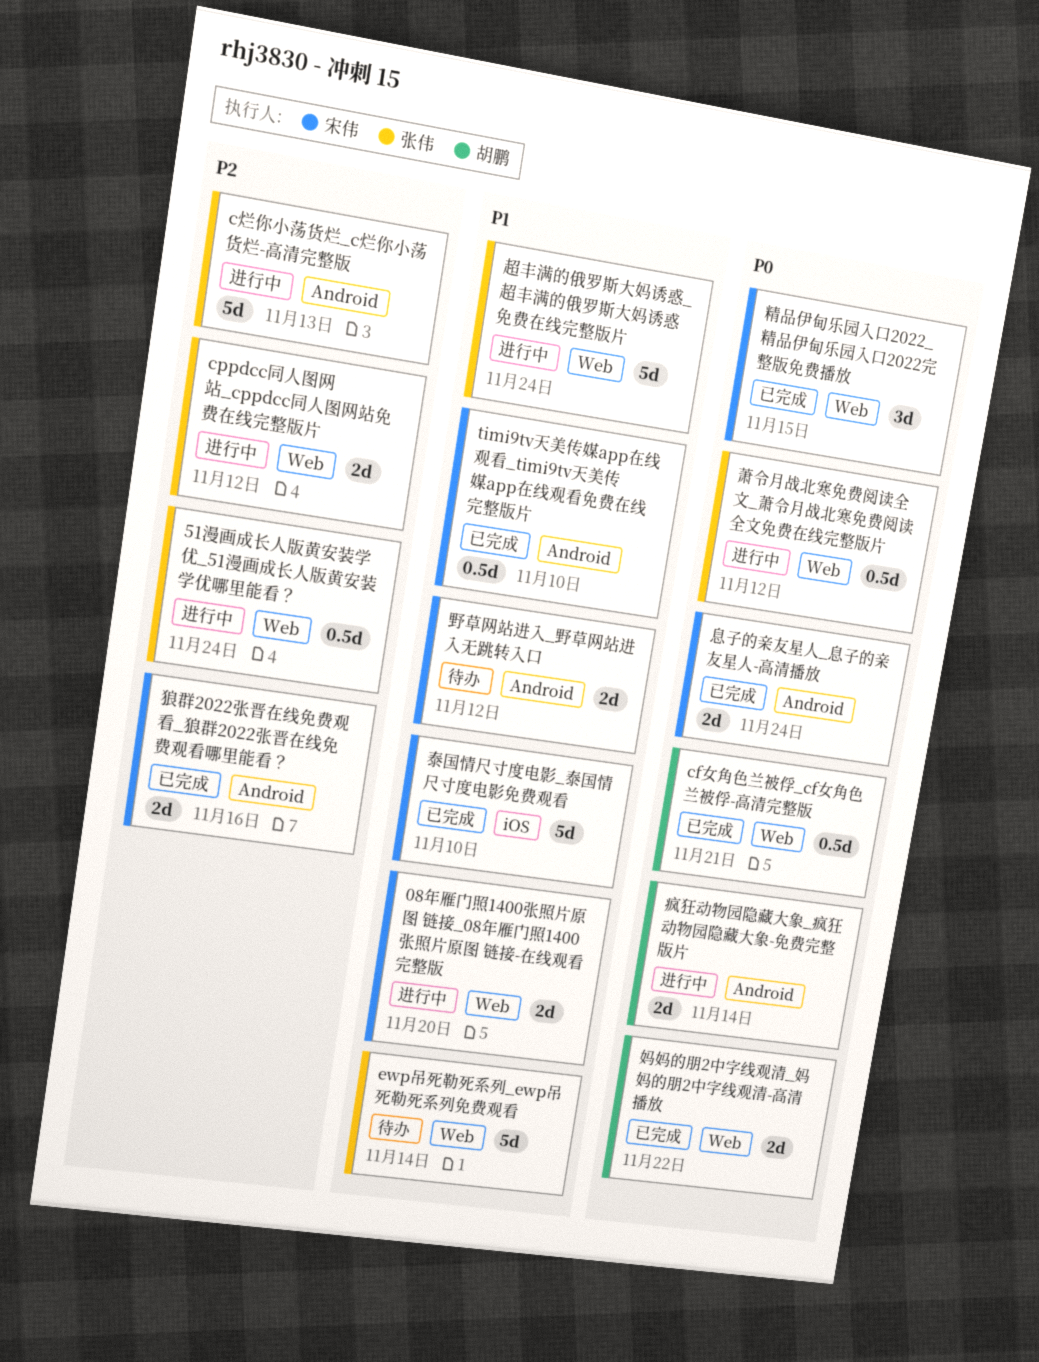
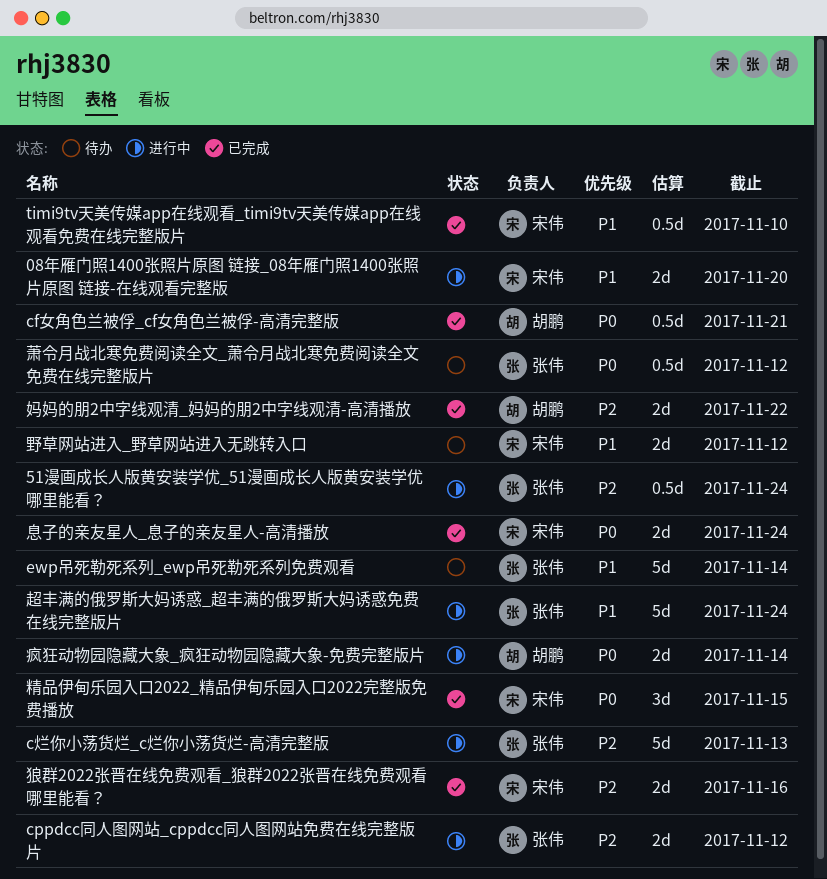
妈妈的朋2中字线观清_妈妈的朋2中字线观清-高清播放, priority: P0 -> P2
泰国情尺寸度电影_泰国情尺寸度电影免费观看: present -> none
萧令月战北寒免费阅读全文_萧令月战北寒免费阅读全文免费在线完整版片, status: 进行中 -> 待办

